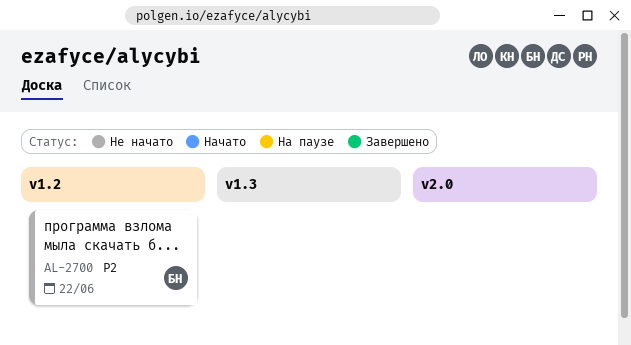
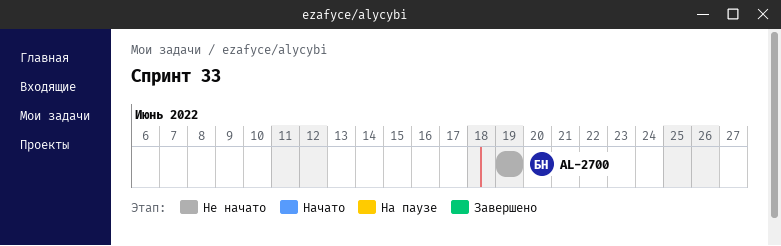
AL-2700, due: Jun 22 -> Jun 19

